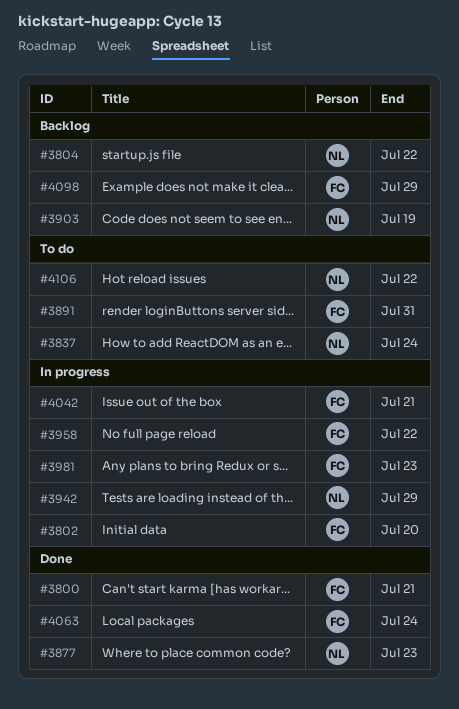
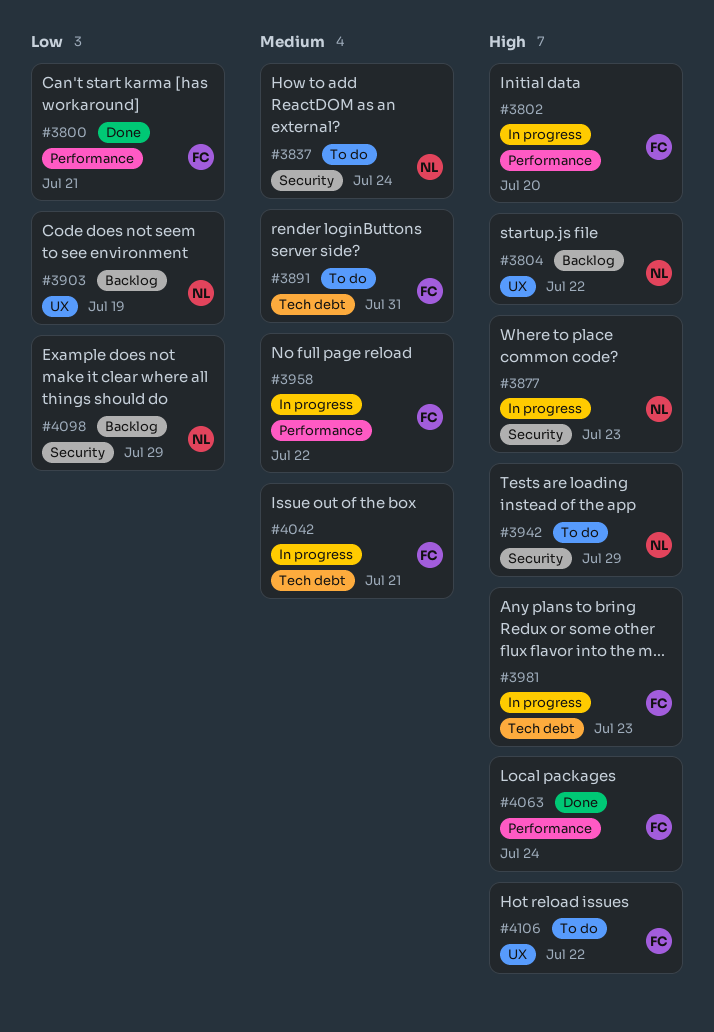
#3877, status: Done -> In progress
#3942, status: In progress -> To do
#4098, owner: FC -> NL
#4106, owner: NL -> FC

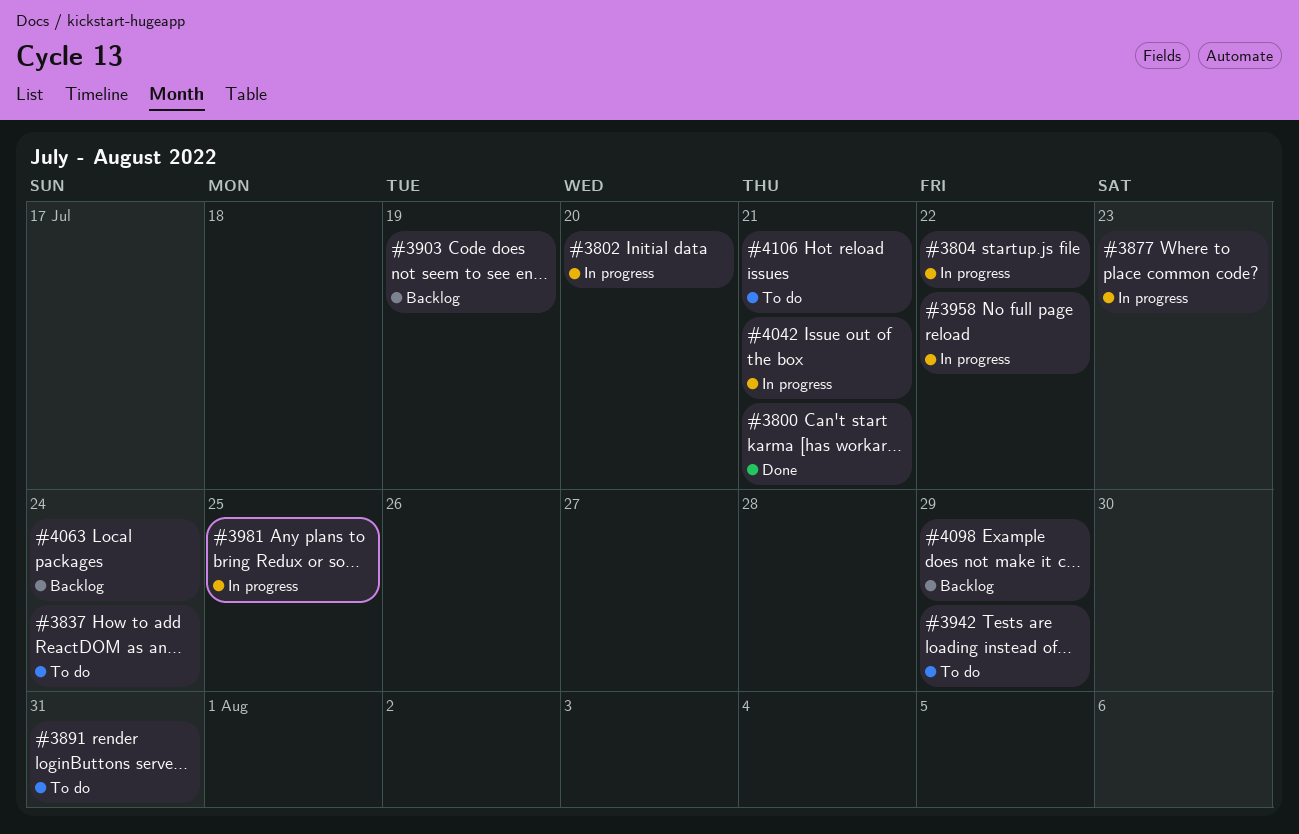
#3804, status: Backlog -> In progress
#3981, due: Jul 23 -> Jul 25
#4063, status: Done -> Backlog
#4106, due: Jul 22 -> Jul 21

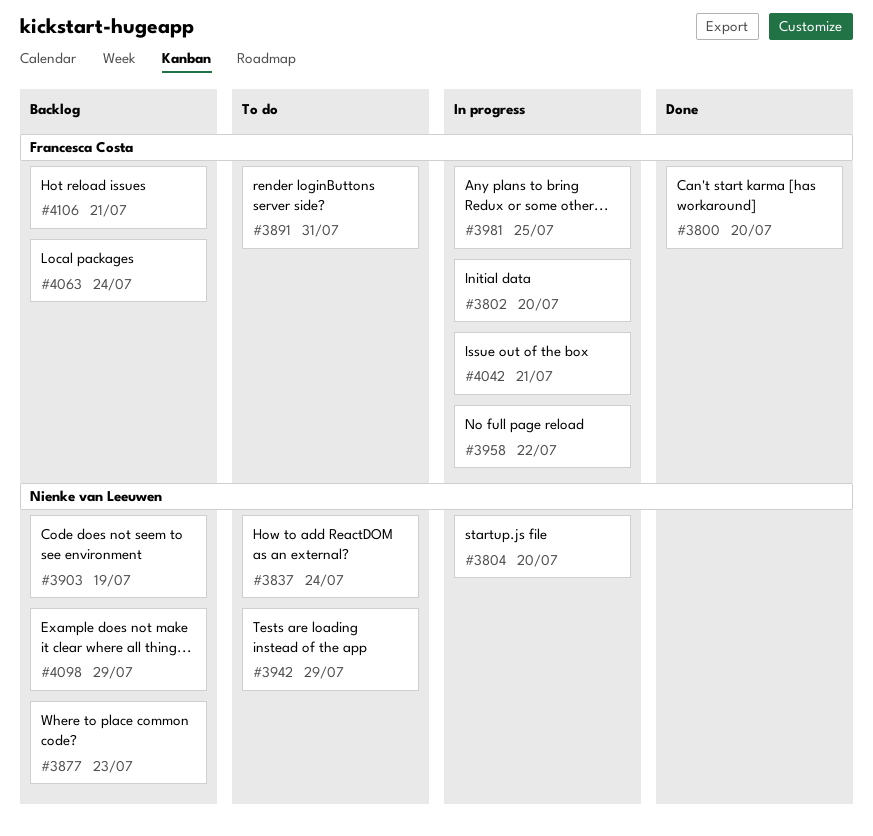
#3800, due: Jul 21 -> Jul 20
#3804, due: Jul 22 -> Jul 20
#3877, status: In progress -> Backlog
#4106, status: To do -> Backlog

